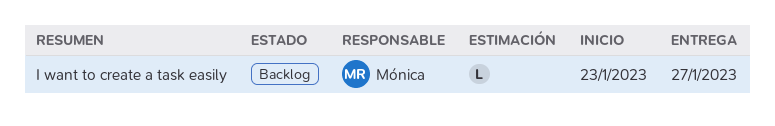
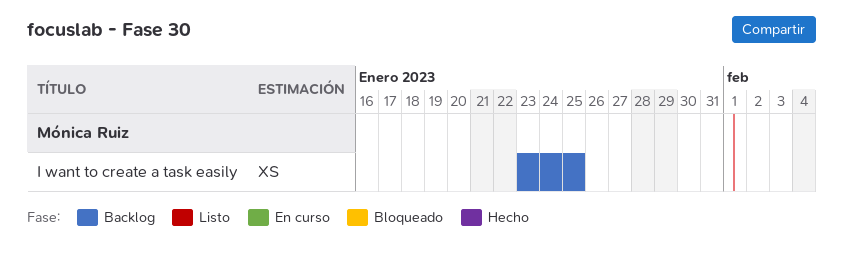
I want to create a task easily, estimate: L -> XS
I want to create a task easily, due: Jan 27 -> Jan 25

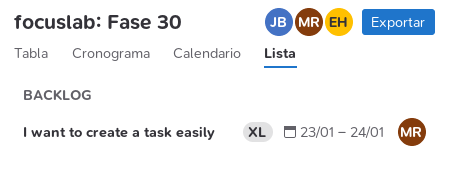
I want to create a task easily, estimate: XS -> XL
I want to create a task easily, due: Jan 25 -> Jan 24

